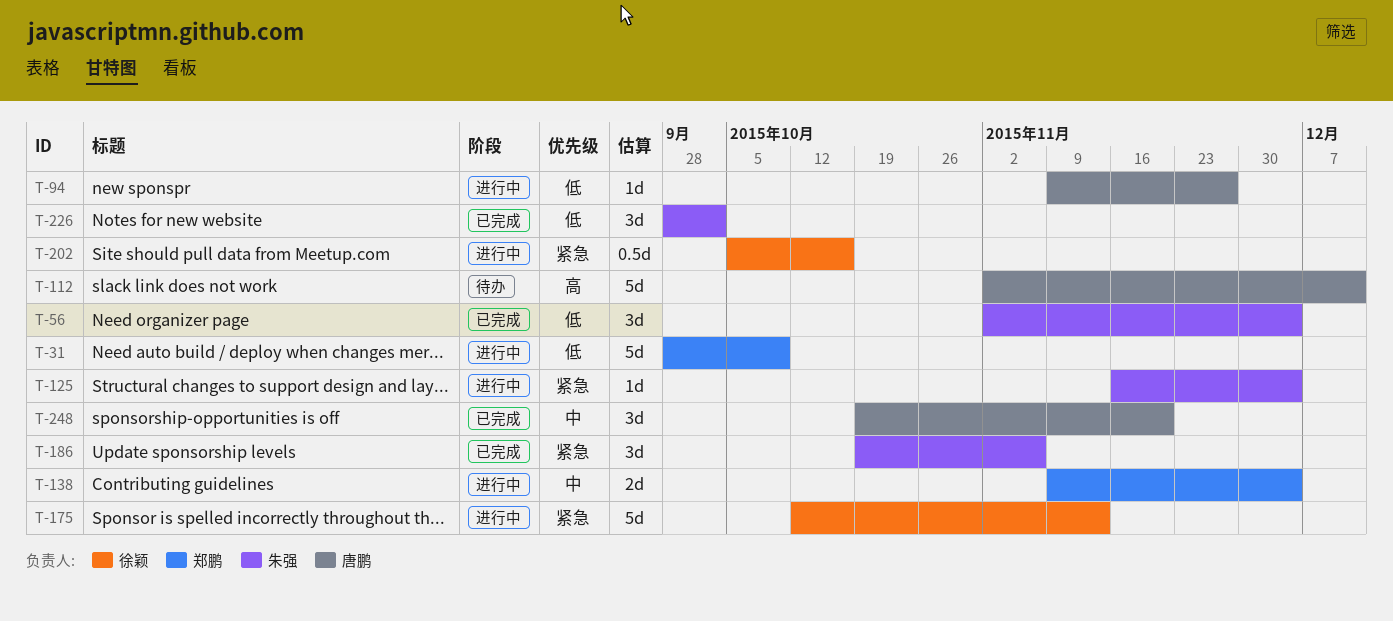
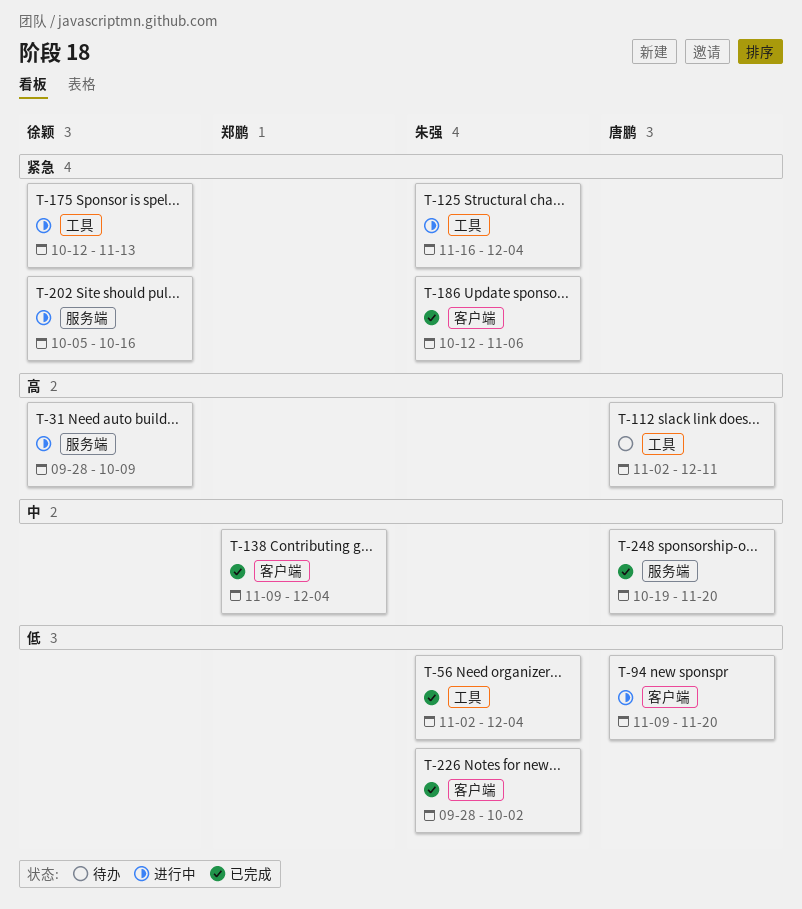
T-31, owner: 郑鹏 -> 徐颖
T-31, priority: 低 -> 高
T-94, due: Nov 27 -> Nov 20
T-138, status: 进行中 -> 已完成
T-186, start: Oct 19 -> Oct 12

